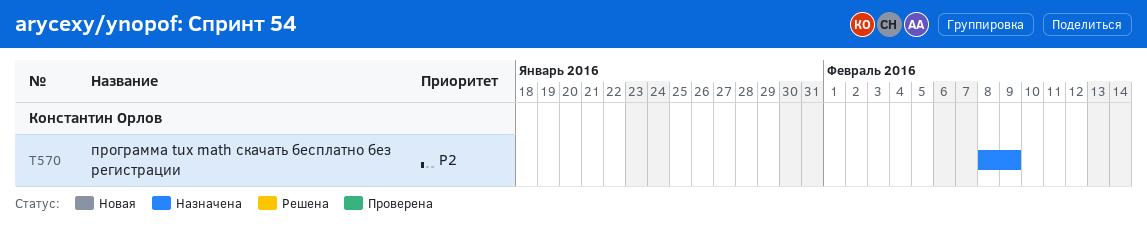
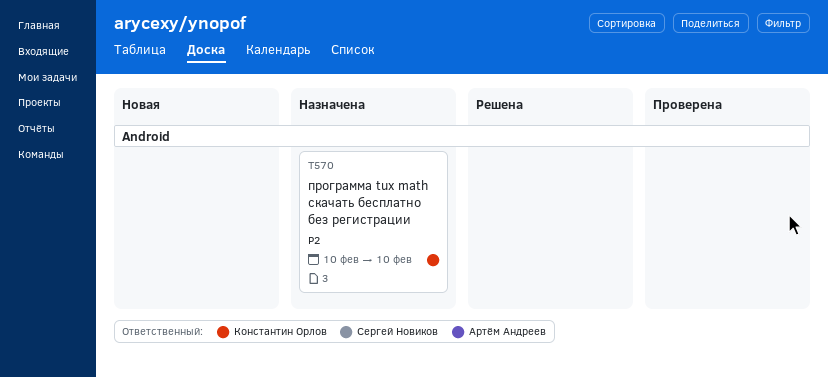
T570, start: Feb 8 -> Feb 10
T570, due: Feb 9 -> Feb 10

